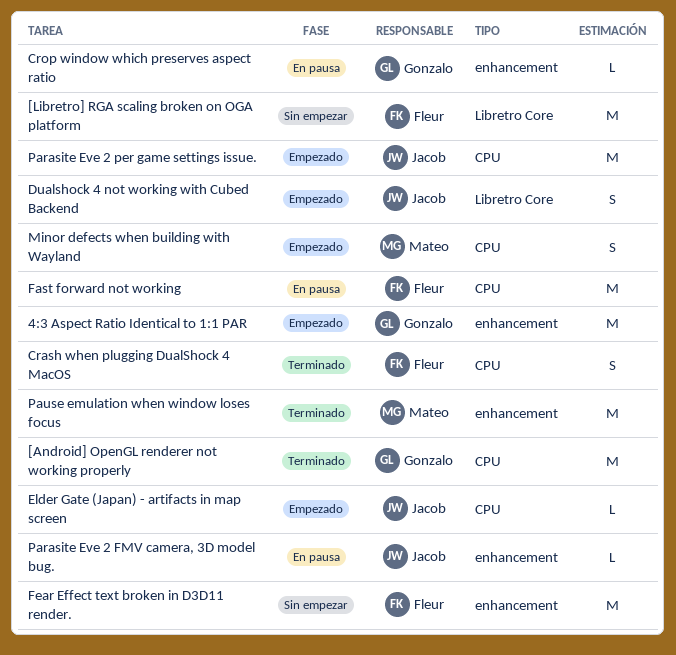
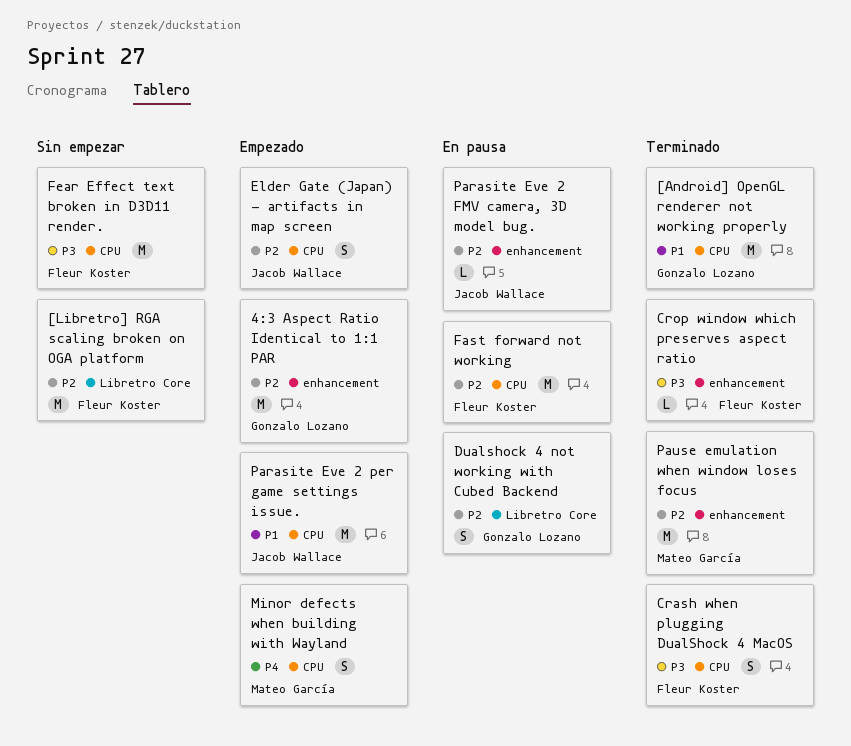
Crop window which preserves aspect ratio, status: En pausa -> Terminado
Crop window which preserves aspect ratio, owner: Gonzalo Lozano -> Fleur Koster
Dualshock 4 not working with Cubed Backend, status: Empezado -> En pausa
Dualshock 4 not working with Cubed Backend, owner: Jacob Wallace -> Gonzalo Lozano
Elder Gate (Japan) - artifacts in map screen, estimate: L -> S
Fear Effect text broken in D3D11 render., label: enhancement -> CPU

